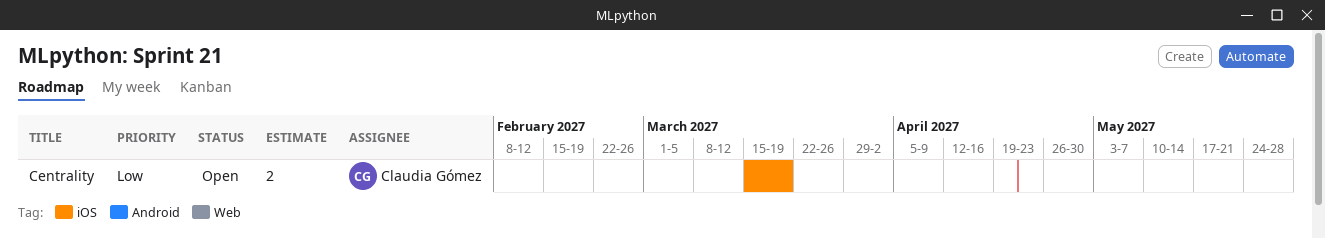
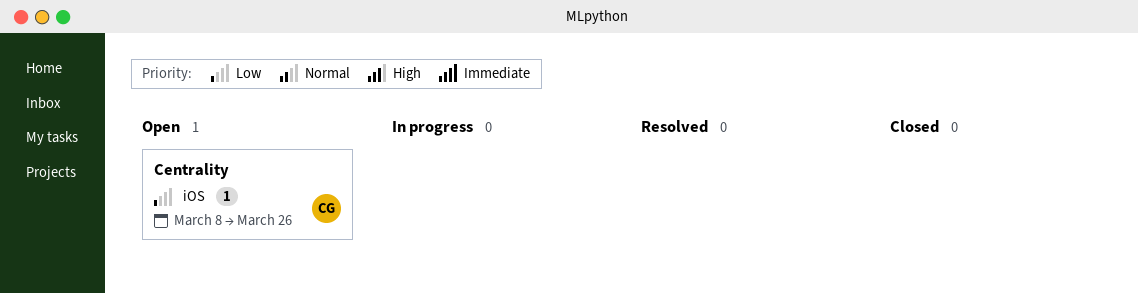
Centrality, estimate: 2 -> 1
Centrality, start: Mar 15 -> Mar 8
Centrality, due: Mar 19 -> Mar 26

